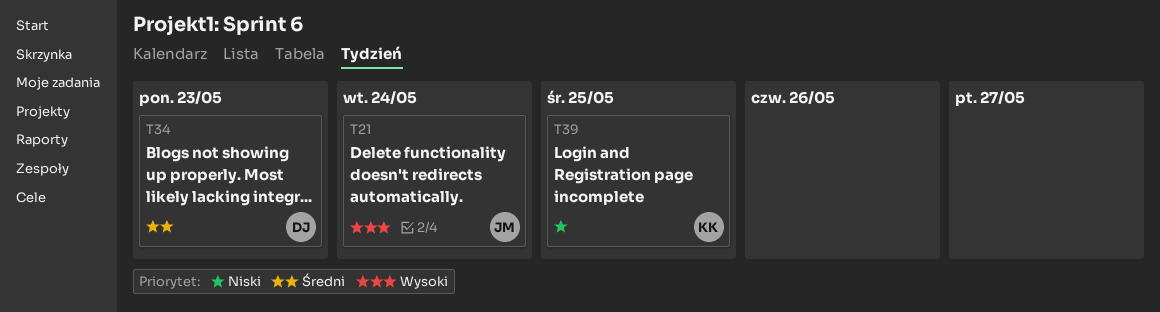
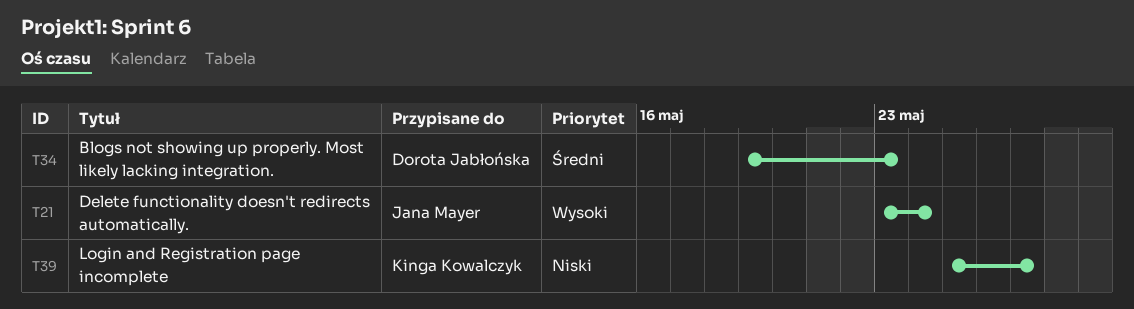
T39, due: May 25 -> May 27

